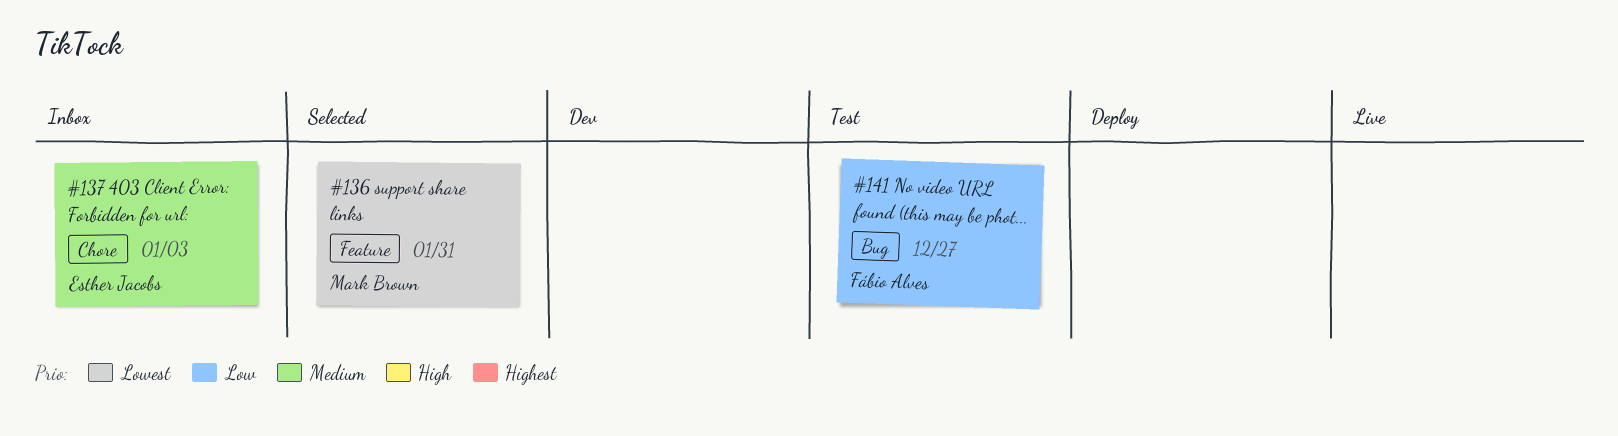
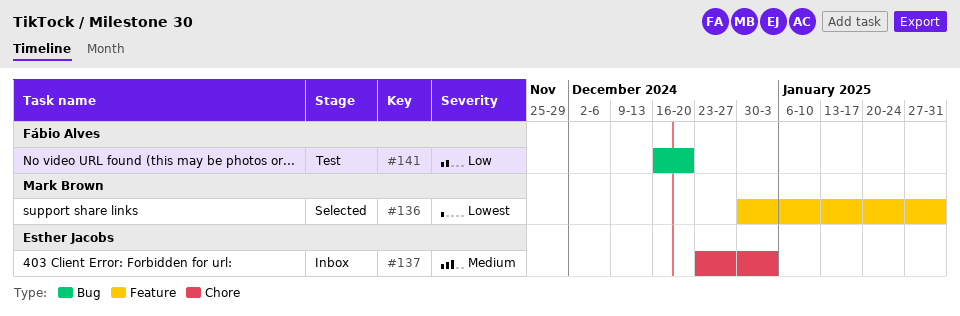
#141, due: Dec 27 -> Dec 20

